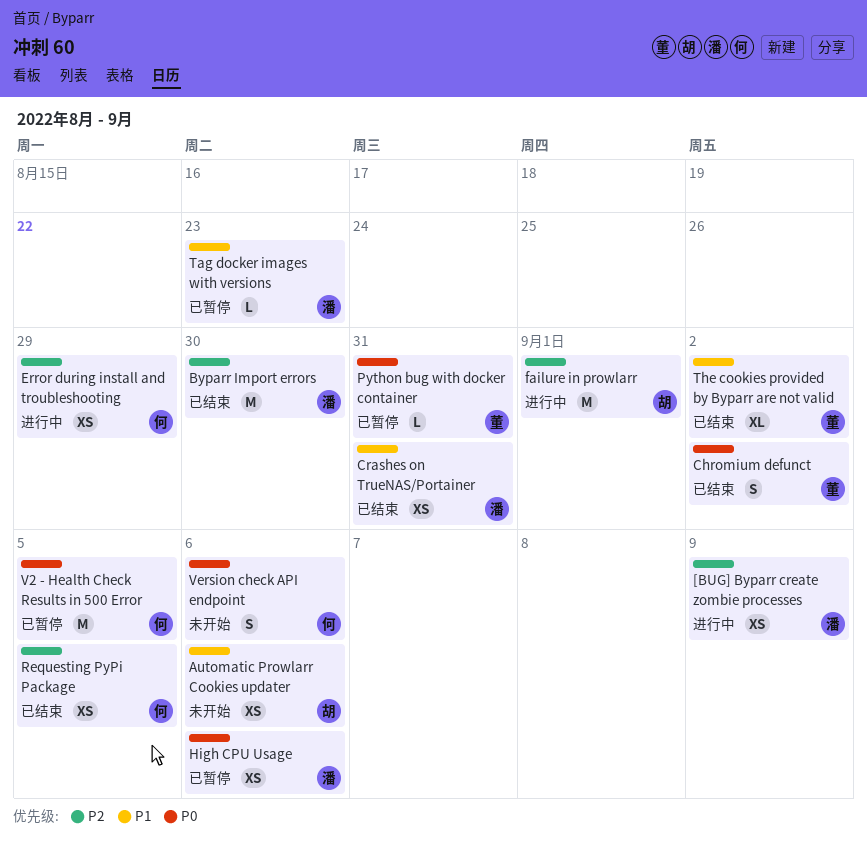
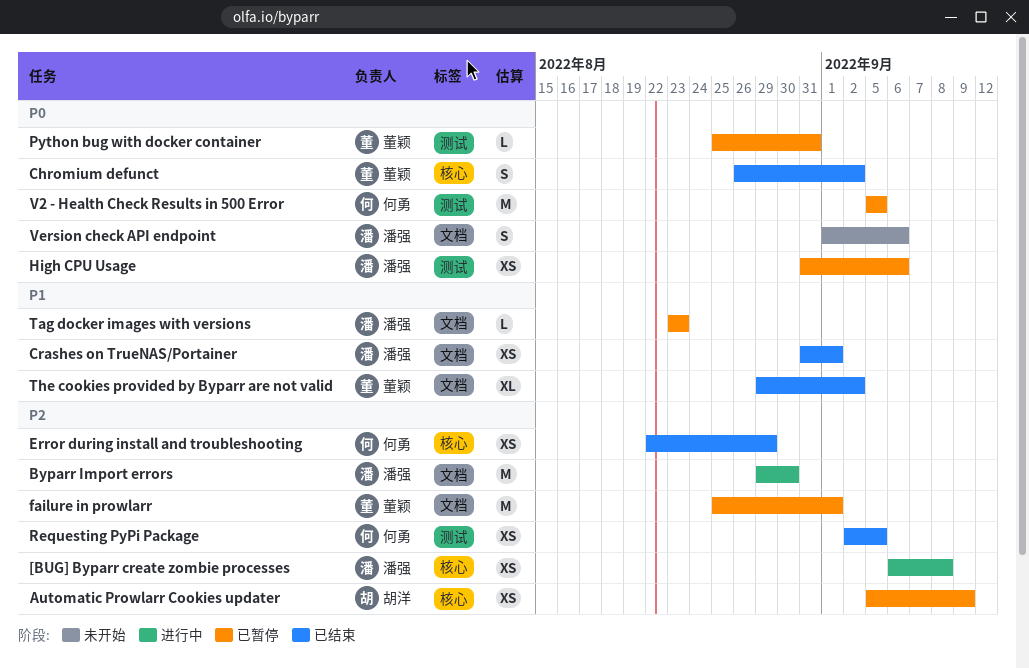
[BUG] Byparr create zombie processes, due: Sep 9 -> Sep 8
Automatic Prowlarr Cookies updater, status: 未开始 -> 已暂停
Automatic Prowlarr Cookies updater, priority: P1 -> P2
Automatic Prowlarr Cookies updater, due: Sep 6 -> Sep 9
Byparr Import errors, status: 已结束 -> 进行中
Crashes on TrueNAS/Portainer, due: Aug 31 -> Sep 1
Error during install and troubleshooting, status: 进行中 -> 已结束
failure in prowlarr, status: 进行中 -> 已暂停
failure in prowlarr, owner: 胡洋 -> 董颖
Version check API endpoint, owner: 何勇 -> 潘强

